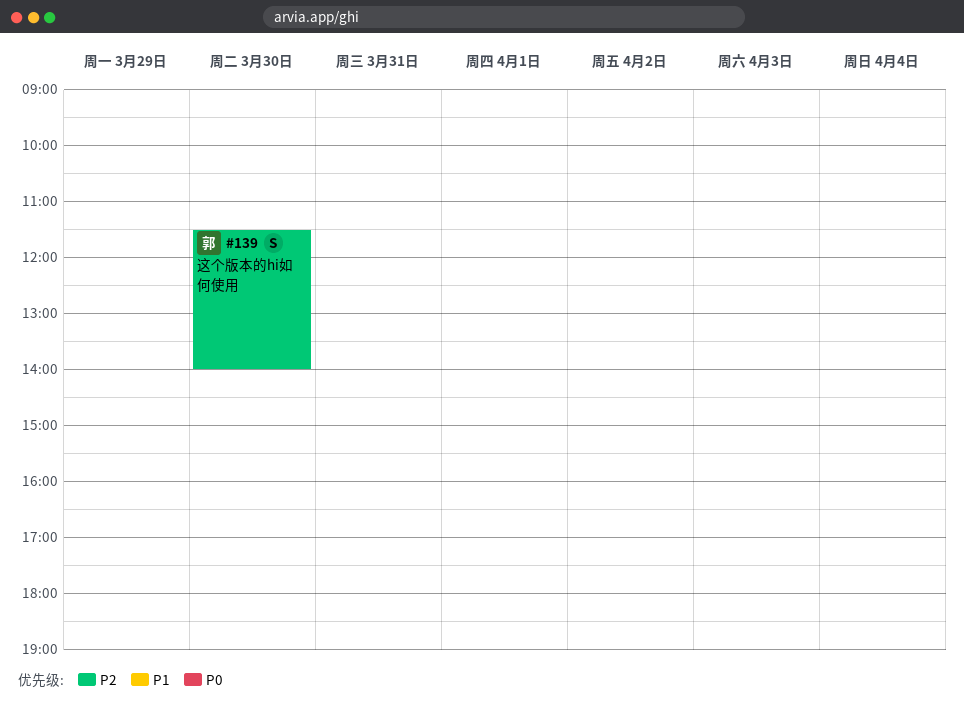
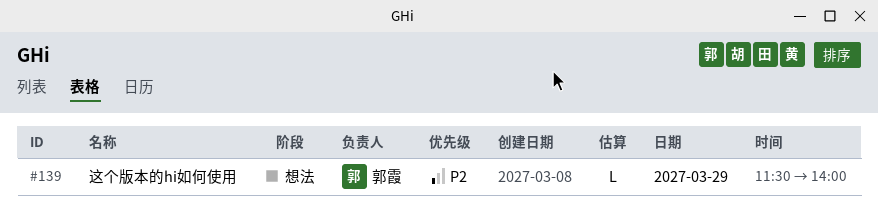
#139, estimate: S -> L
#139, day: Mar 30 -> Mar 29

